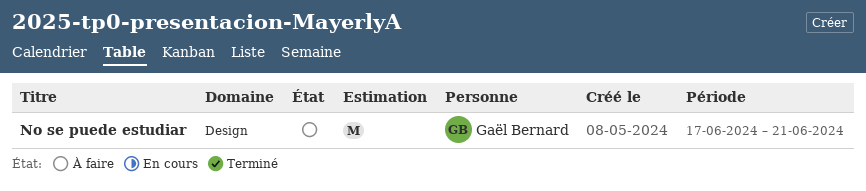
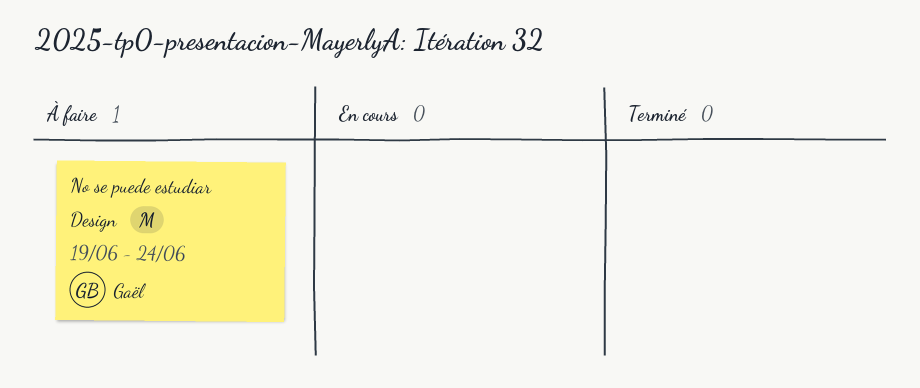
No se puede estudiar, start: Jun 17 -> Jun 19
No se puede estudiar, due: Jun 21 -> Jun 24

